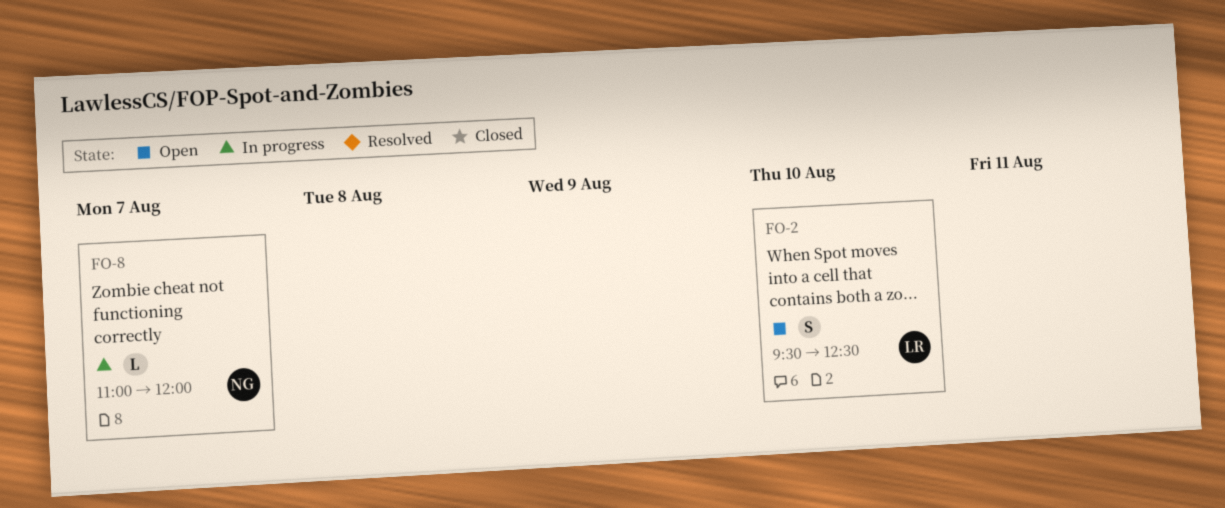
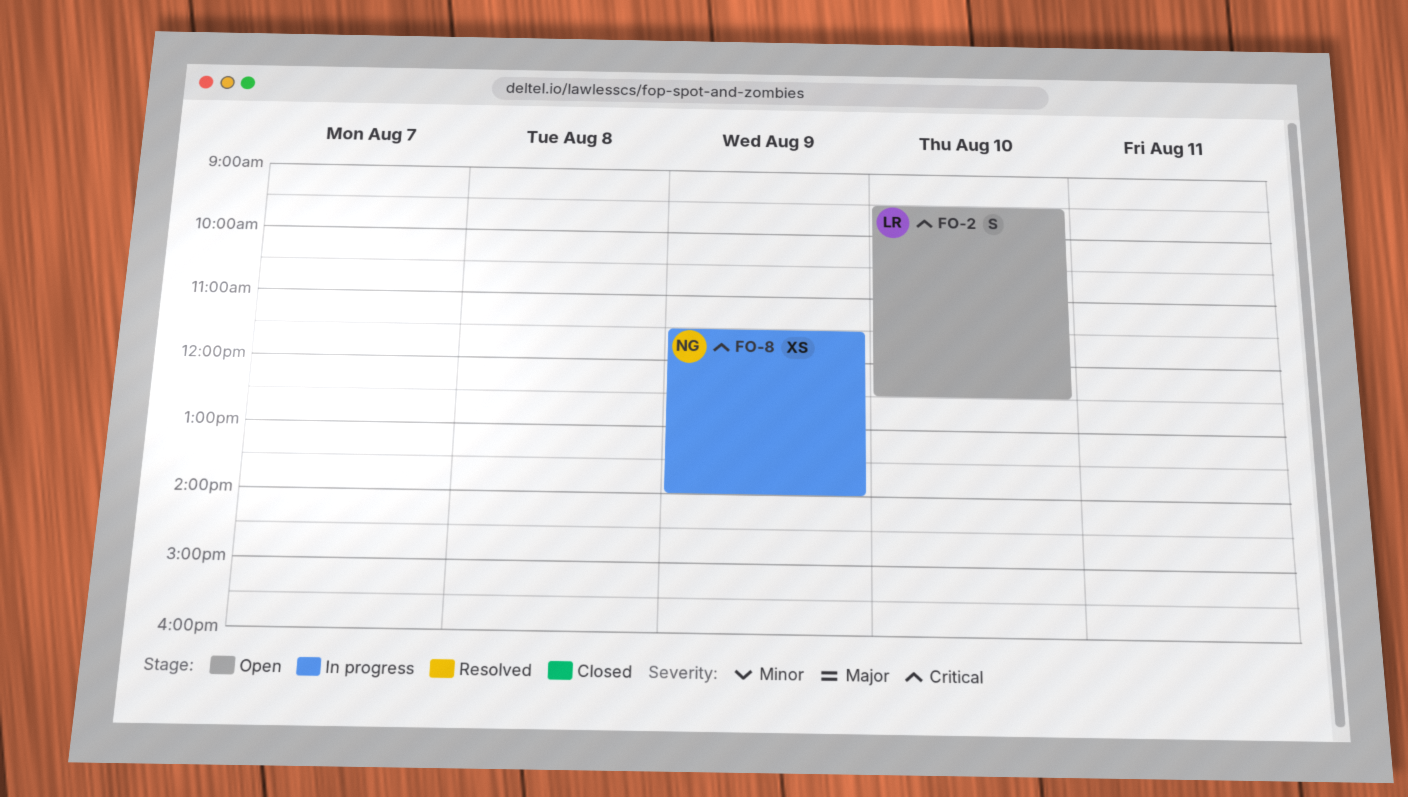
FO-8, estimate: L -> XS
FO-8, day: Aug 7 -> Aug 9
FO-8, begins: 11:00 -> 11:30
FO-8, ends: 12:00 -> 14:00

